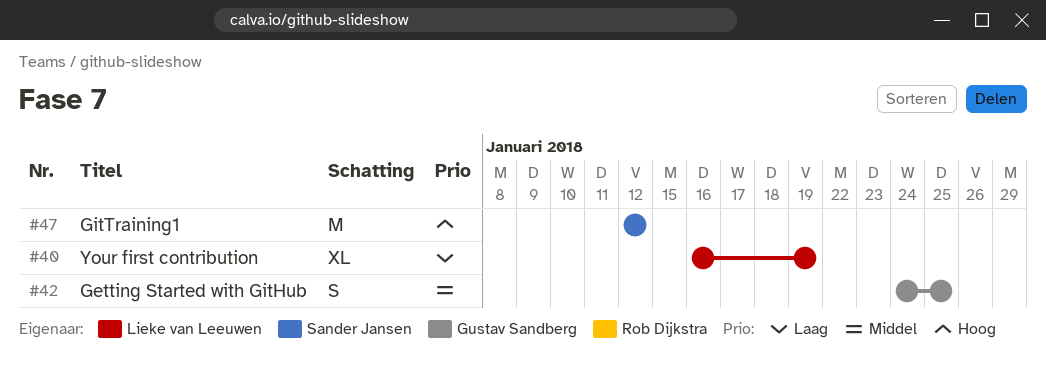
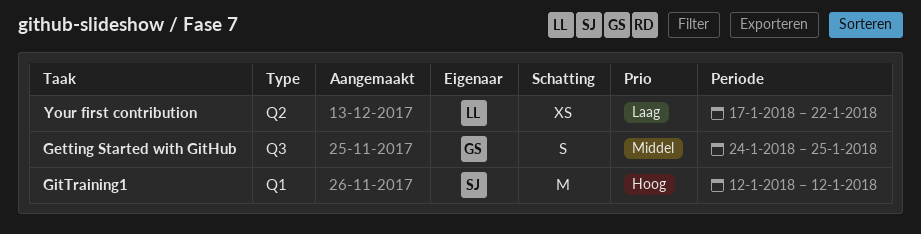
Your first contribution, estimate: XL -> XS
Your first contribution, start: Jan 16 -> Jan 17
Your first contribution, due: Jan 19 -> Jan 22

